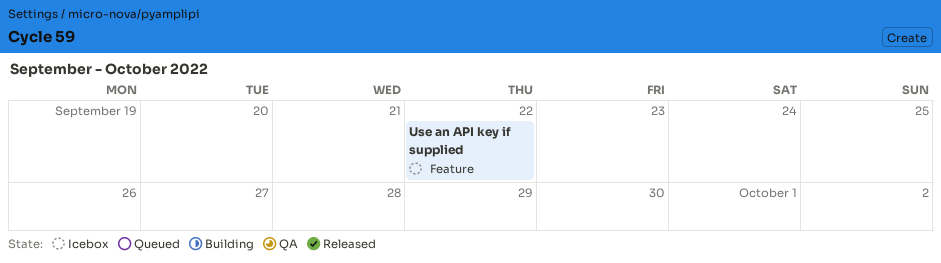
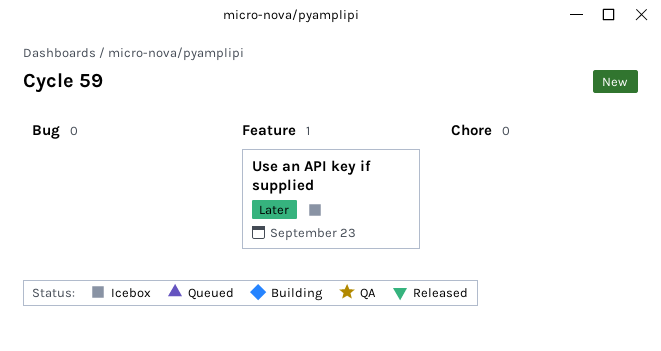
Use an API key if supplied, due: Sep 22 -> Sep 23

